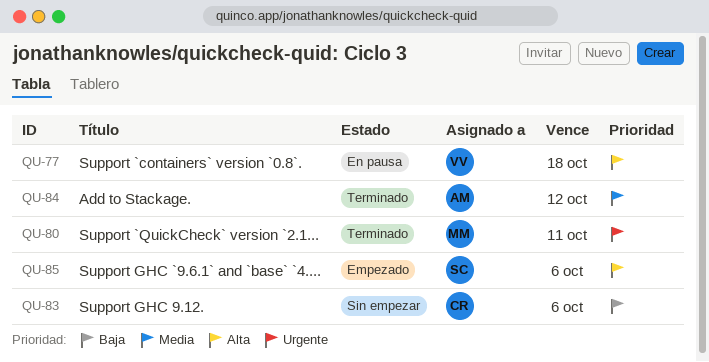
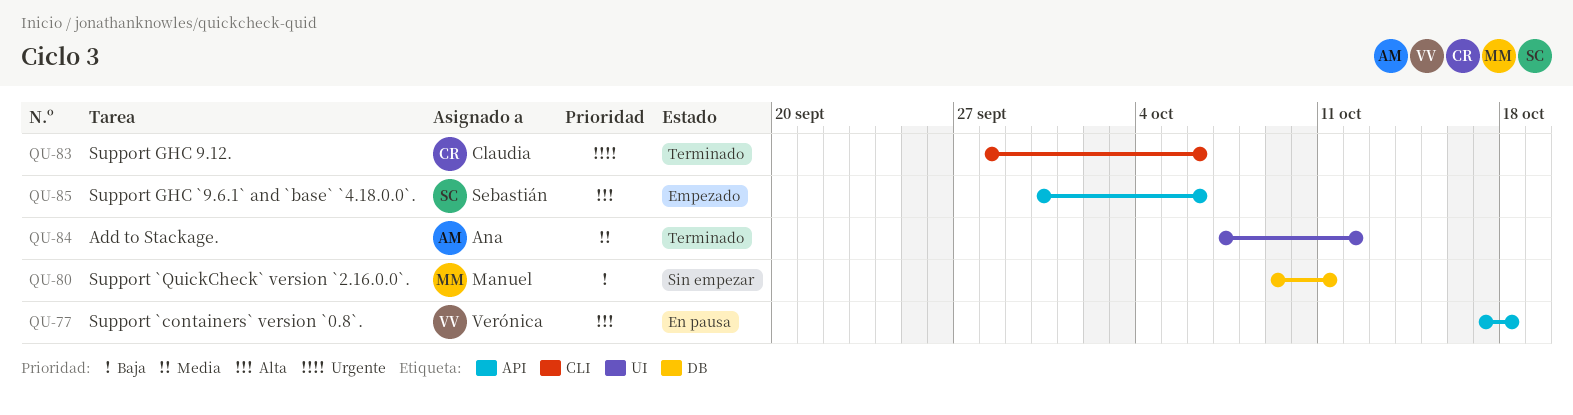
QU-80, status: Terminado -> Sin empezar
QU-80, priority: Urgente -> Baja
QU-83, status: Sin empezar -> Terminado
QU-83, priority: Baja -> Urgente

